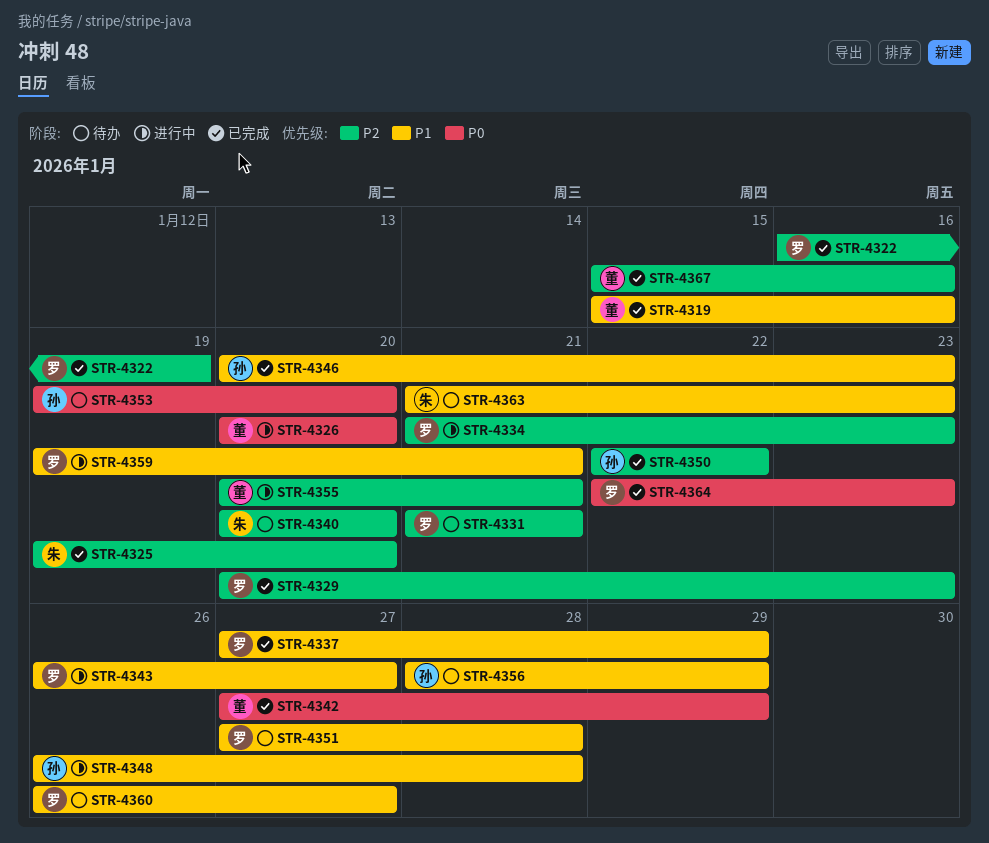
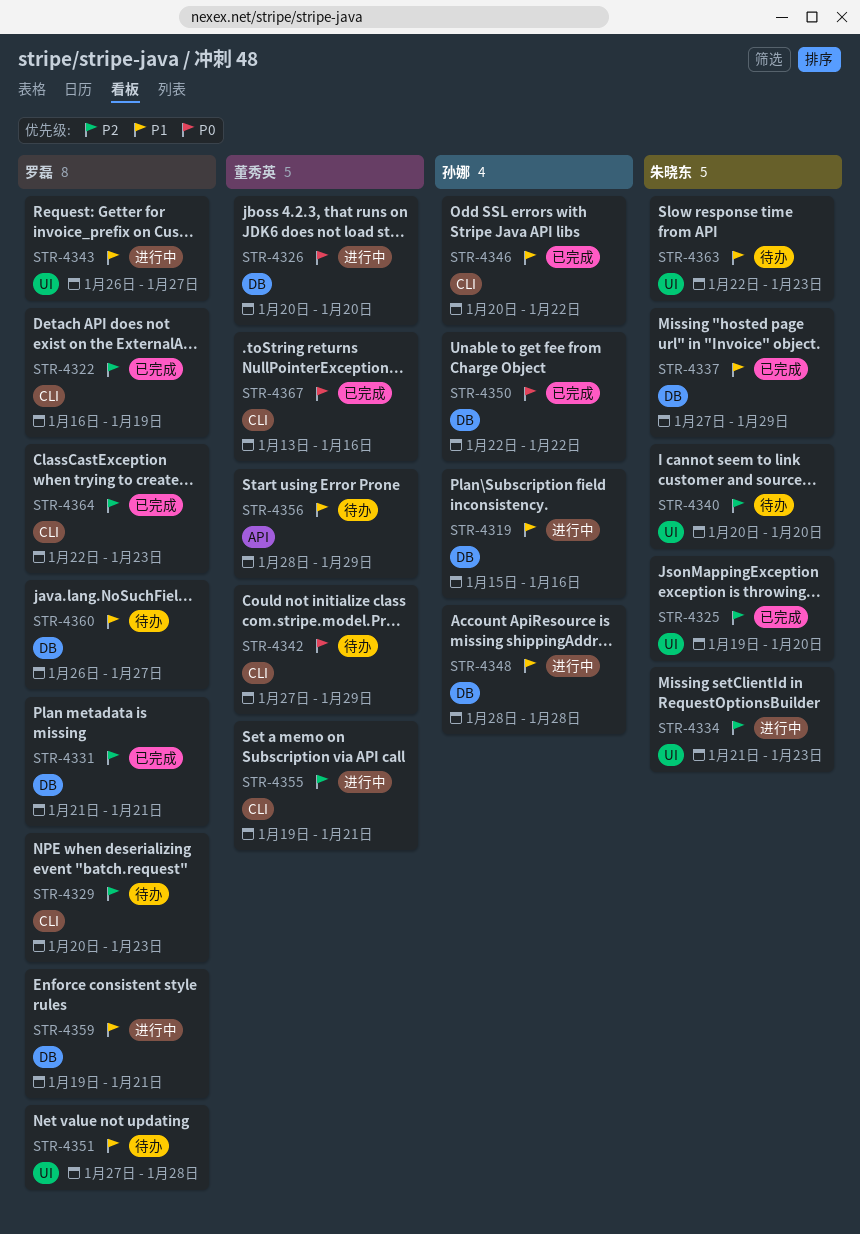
STR-4319, status: 已完成 -> 进行中
STR-4319, owner: 董秀英 -> 孙娜
STR-4329, status: 已完成 -> 待办
STR-4331, status: 待办 -> 已完成
STR-4334, owner: 罗磊 -> 朱晓东
STR-4337, owner: 罗磊 -> 朱晓东
STR-4342, status: 已完成 -> 待办
STR-4346, due: Jan 23 -> Jan 22
STR-4348, start: Jan 26 -> Jan 28
STR-4350, priority: P2 -> P0
STR-4353: present -> none
STR-4355, start: Jan 20 -> Jan 19
STR-4356, owner: 孙娜 -> 董秀英
STR-4363, start: Jan 21 -> Jan 22
STR-4364, priority: P0 -> P2
STR-4367, priority: P2 -> P0
STR-4367, start: Jan 15 -> Jan 13

